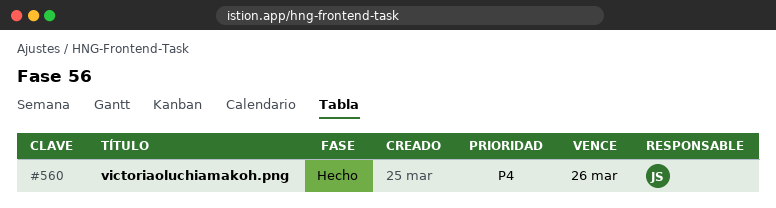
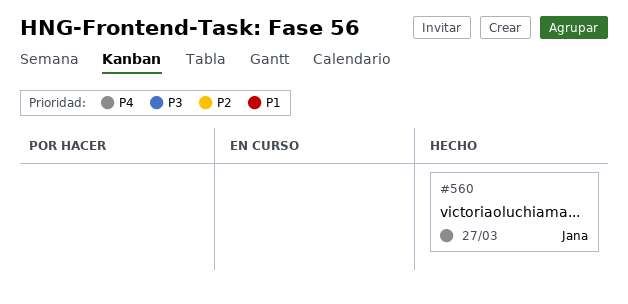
#560, due: Mar 26 -> Mar 27

